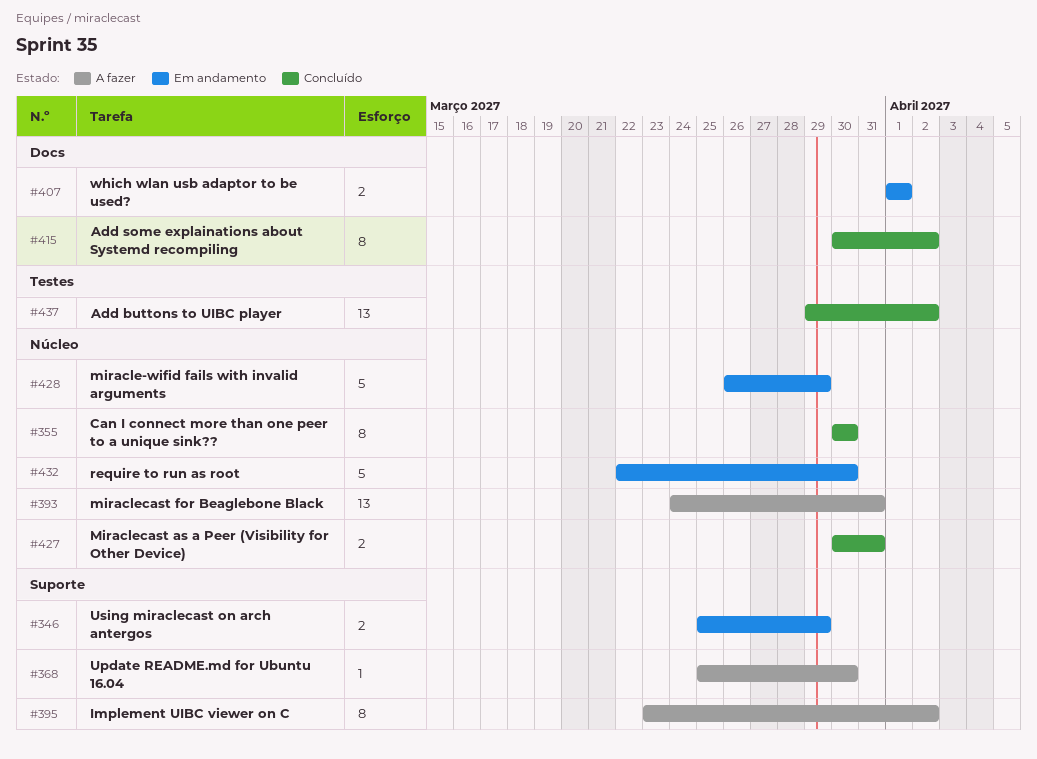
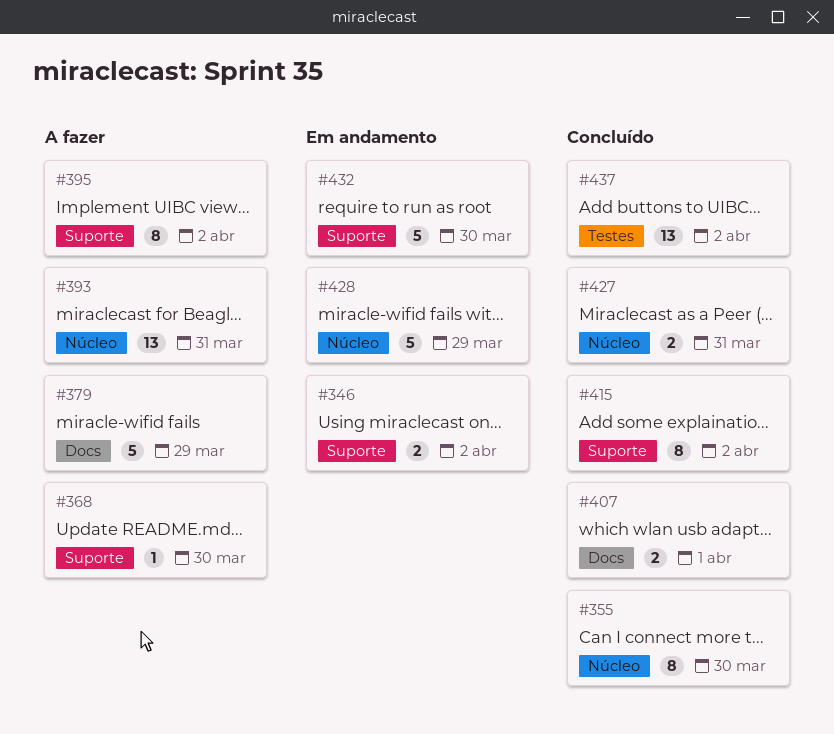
#346, due: Mar 29 -> Apr 2
#379: none -> present
#407, status: Em andamento -> Concluído
#415, label: Docs -> Suporte
#432, label: Núcleo -> Suporte

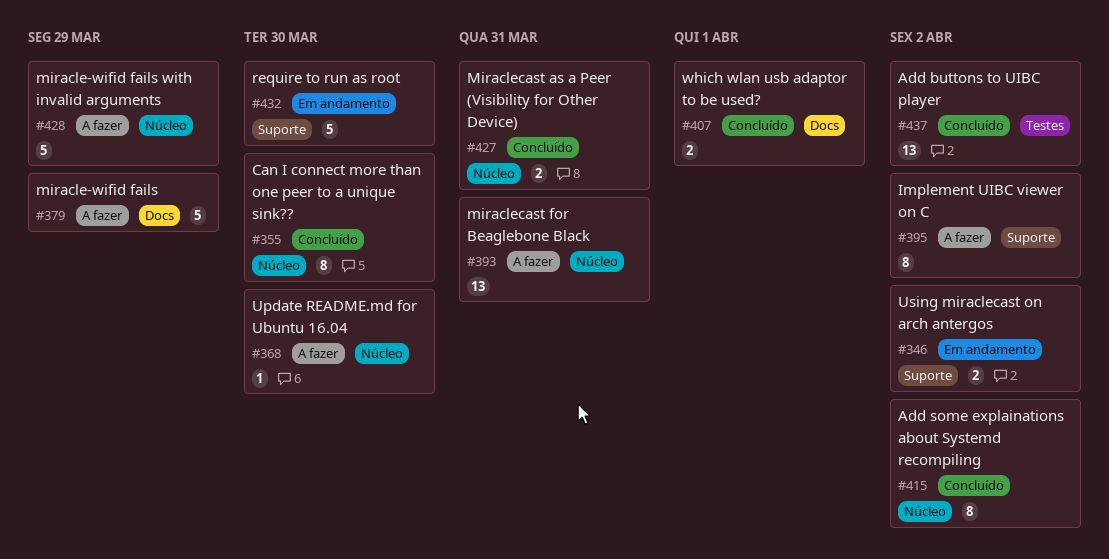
#368, label: Suporte -> Núcleo
#415, label: Suporte -> Núcleo
#428, status: Em andamento -> A fazer

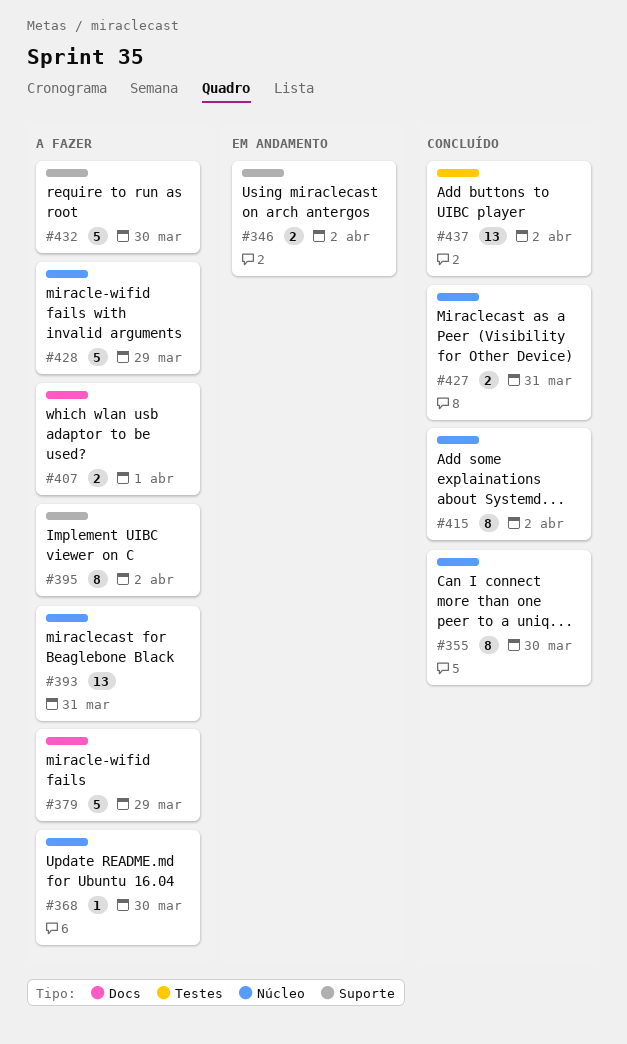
#407, status: Concluído -> A fazer
#432, status: Em andamento -> A fazer

